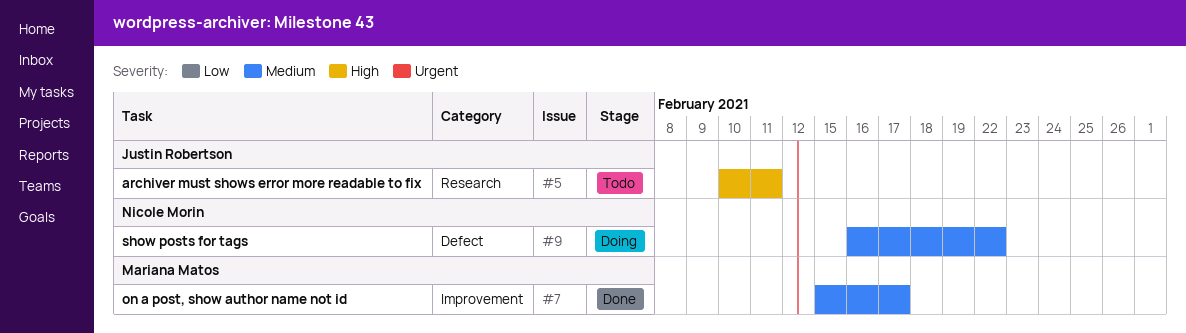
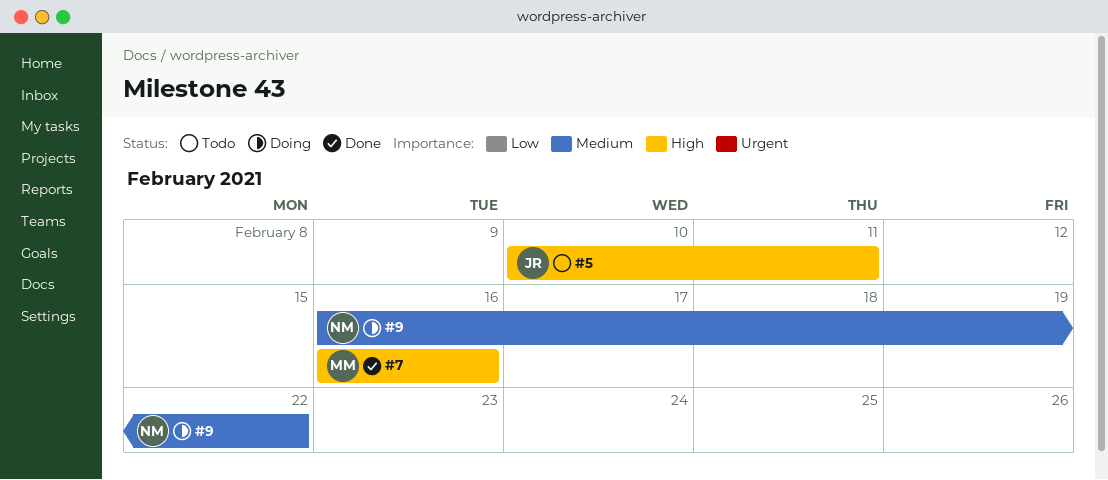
#7, priority: Medium -> High
#7, start: Feb 15 -> Feb 16
#7, due: Feb 17 -> Feb 16

